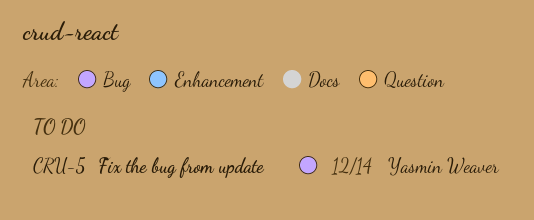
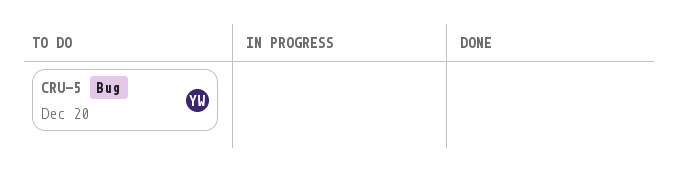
CRU-5, due: Dec 14 -> Dec 20

